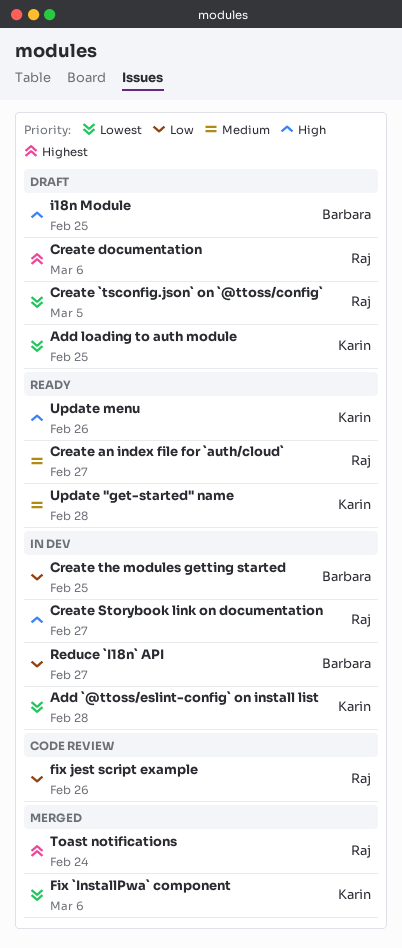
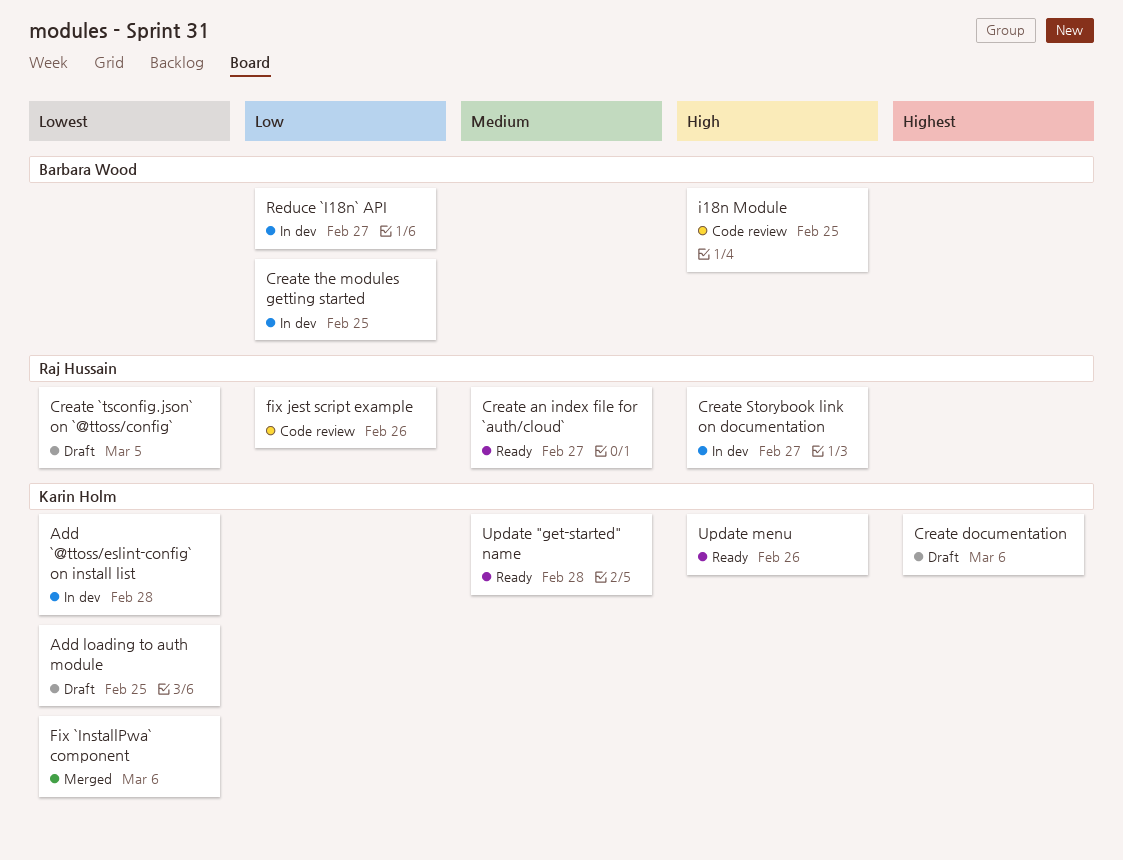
Create documentation, owner: Raj Hussain -> Karin Holm
i18n Module, status: Draft -> Code review
Toast notifications: present -> none

